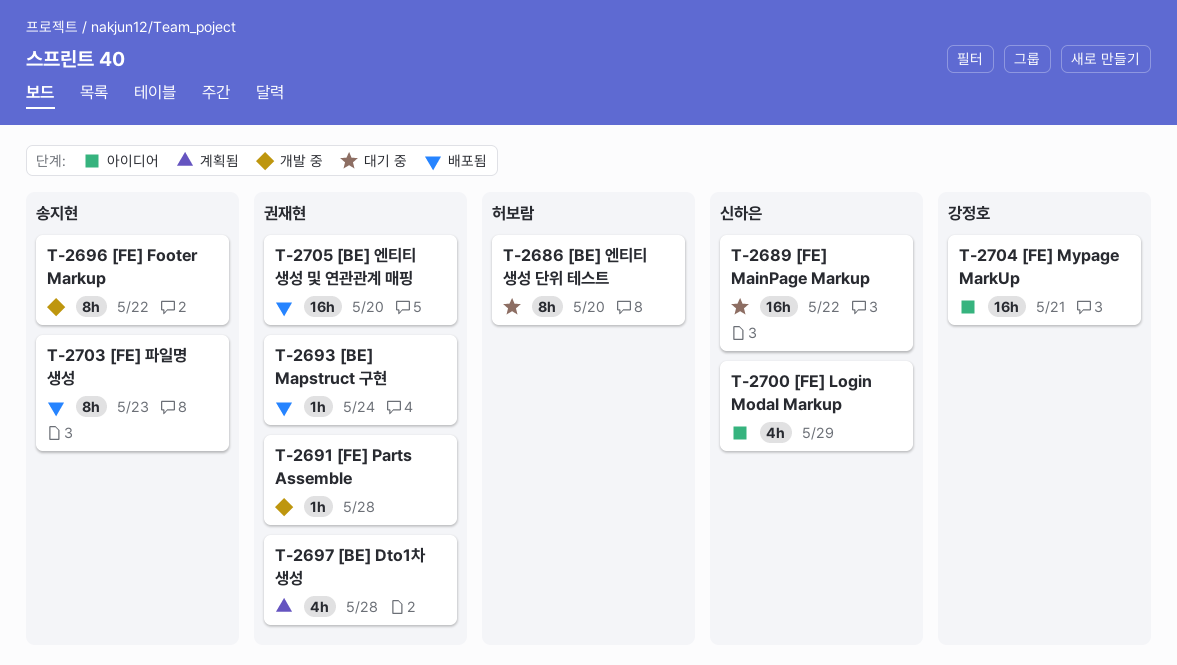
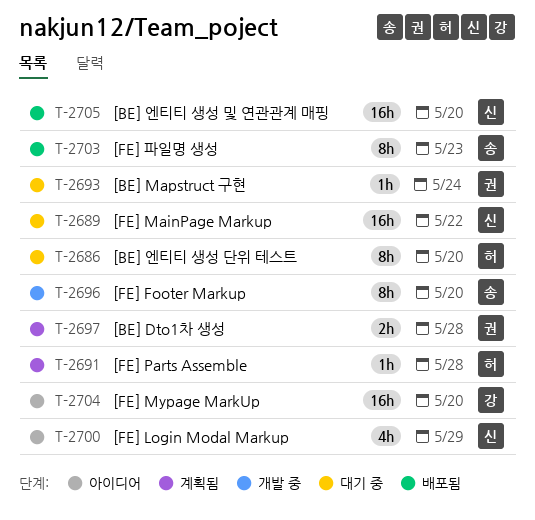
T-2691, status: 개발 중 -> 계획됨
T-2691, owner: 권재현 -> 허보람
T-2693, status: 배포됨 -> 대기 중
T-2696, due: May 22 -> May 20
T-2697, estimate: 4h -> 2h
T-2704, due: May 21 -> May 20
T-2705, owner: 권재현 -> 신하은

